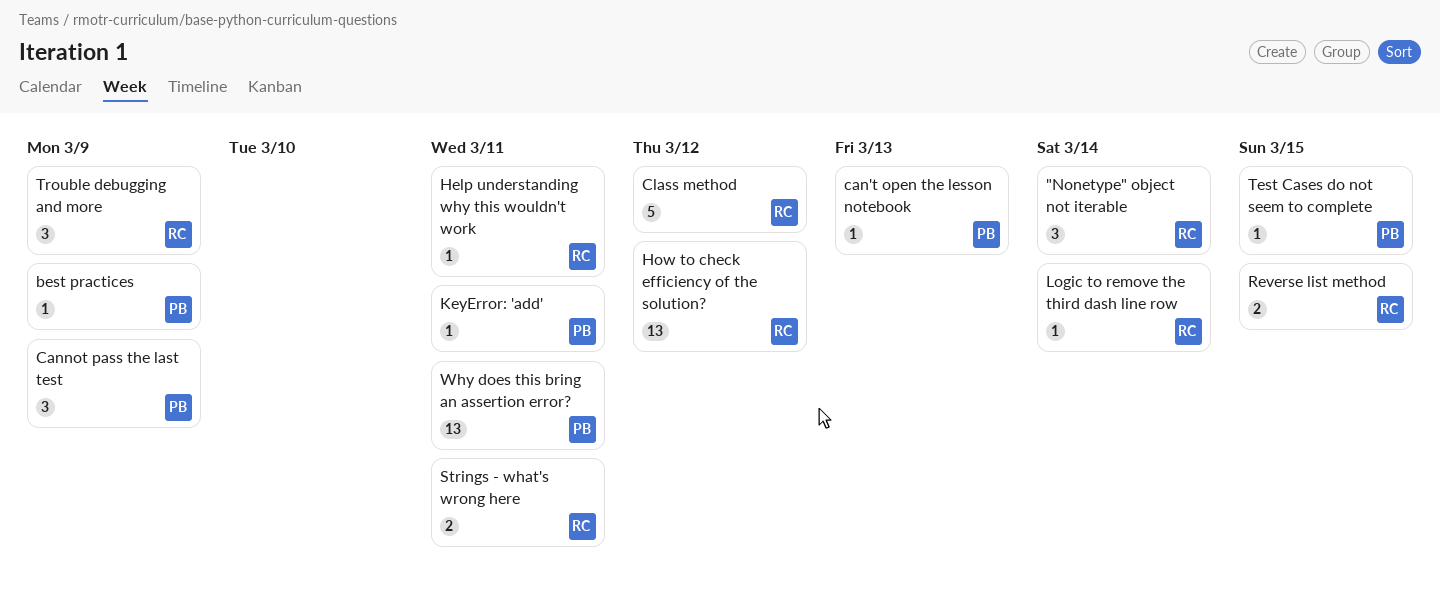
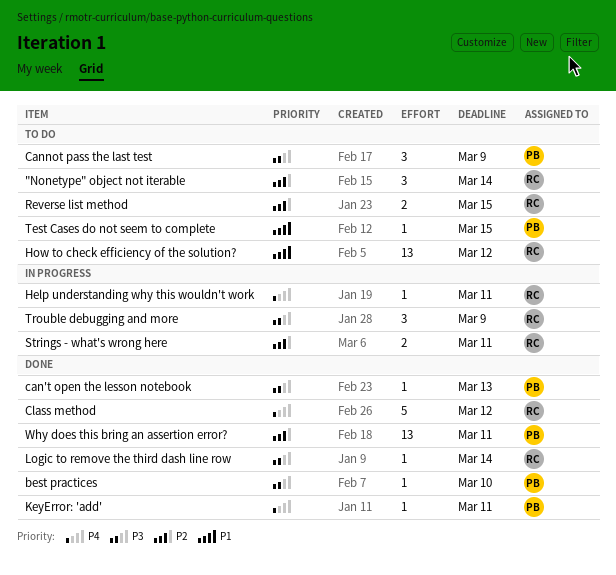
best practices, due: Mar 9 -> Mar 10

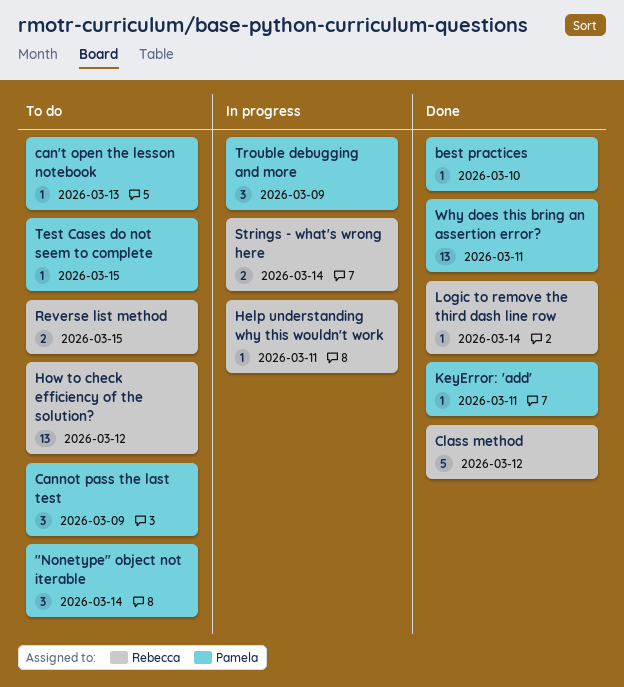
"Nonetype" object not iterable, owner: Rebecca -> Pamela
can't open the lesson notebook, status: Done -> To do
Strings - what's wrong here, due: Mar 11 -> Mar 14
Trouble debugging and more, owner: Rebecca -> Pamela

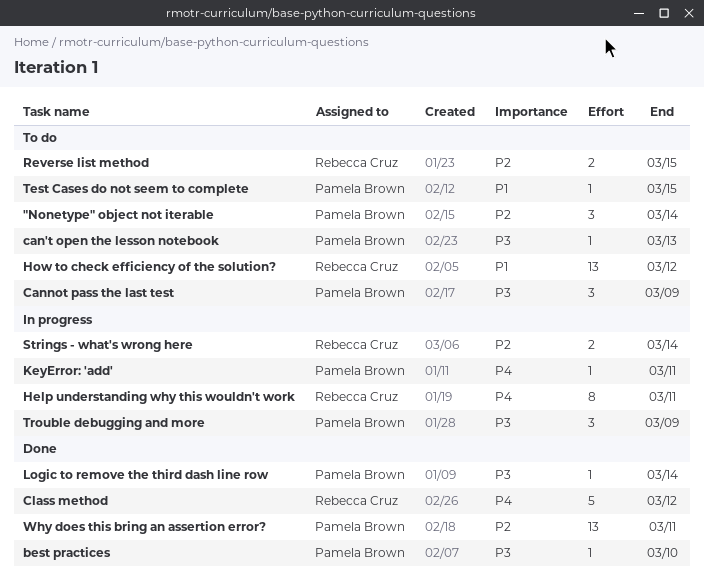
Help understanding why this wouldn't work, estimate: 1 -> 8
KeyError: 'add', status: Done -> In progress
Logic to remove the third dash line row, owner: Rebecca Cruz -> Pamela Brown

